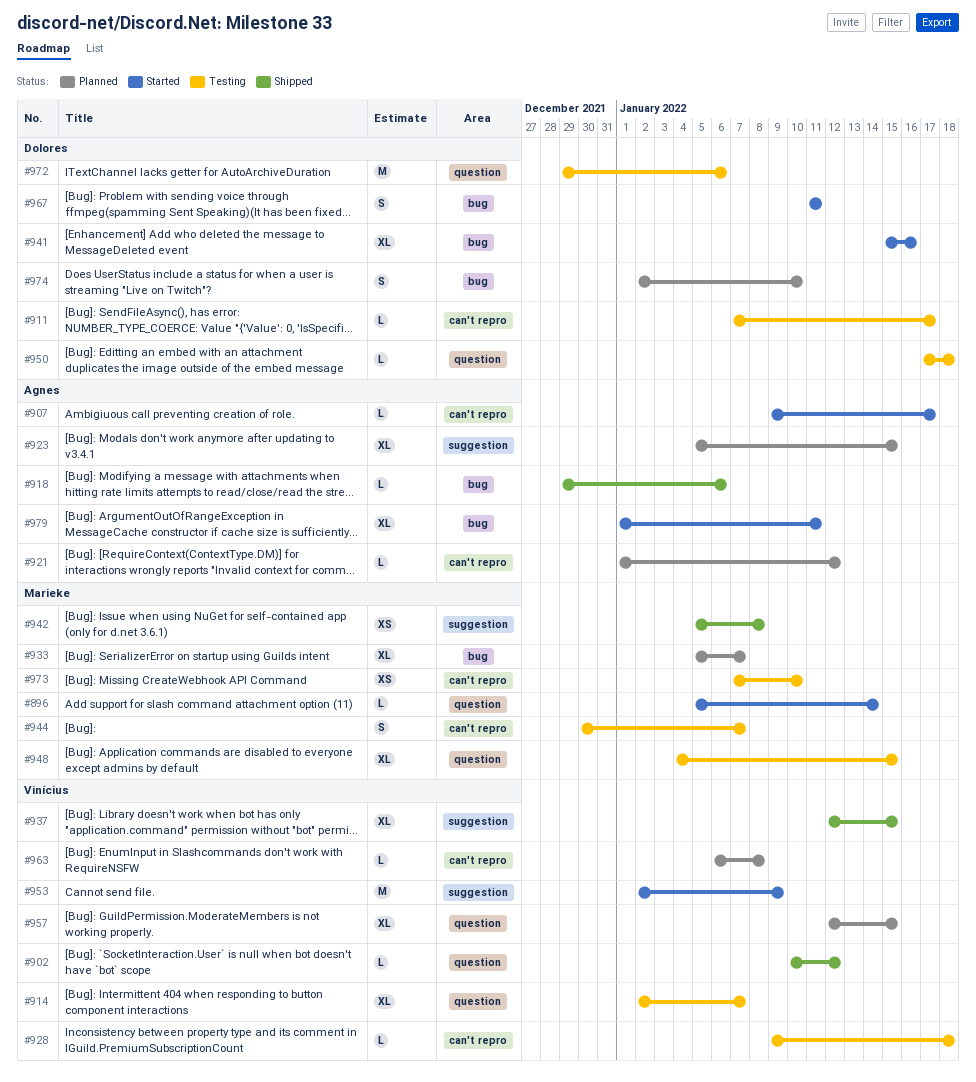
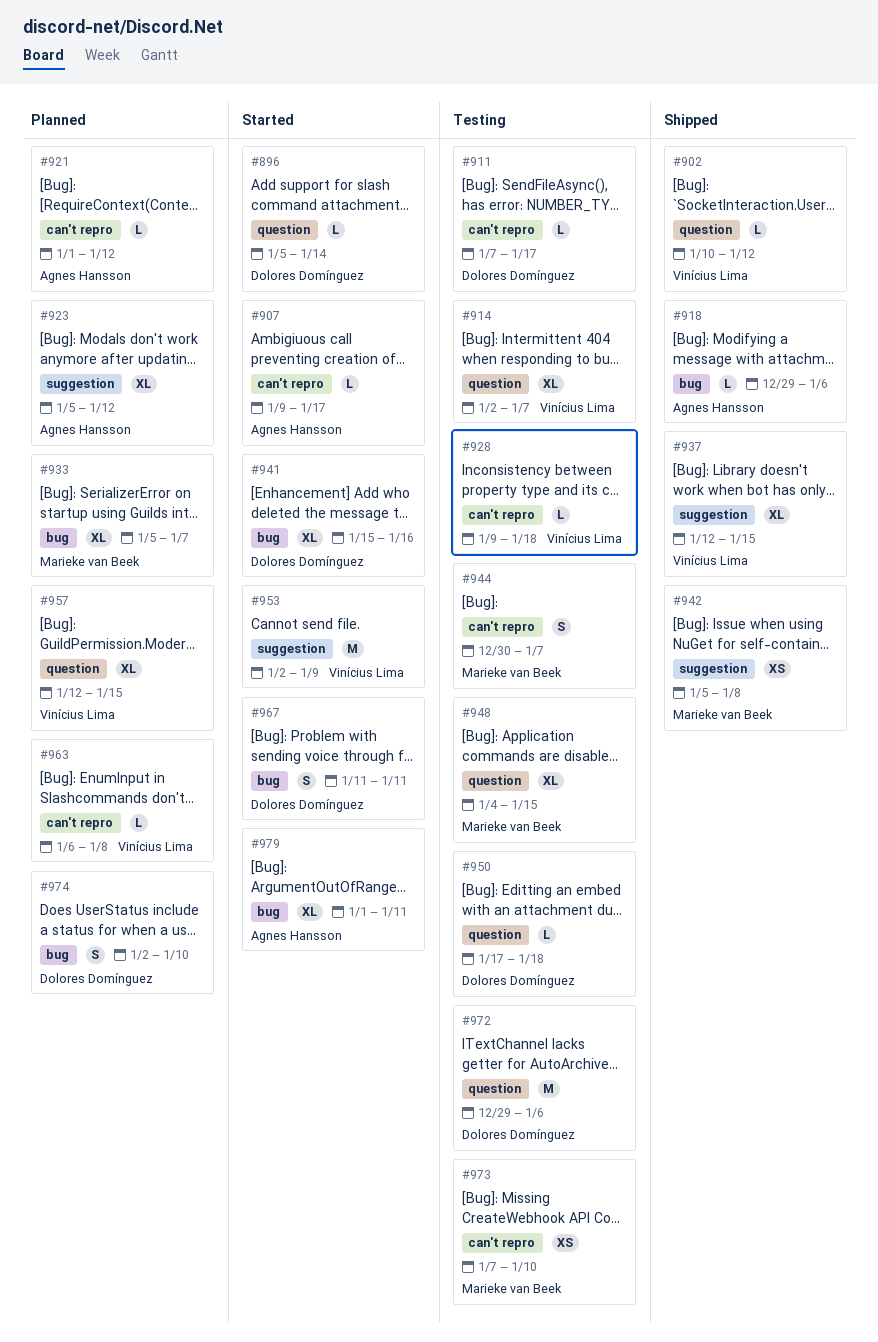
#896, owner: Marieke van Beek -> Dolores Domínguez
#923, due: Jan 15 -> Jan 12

